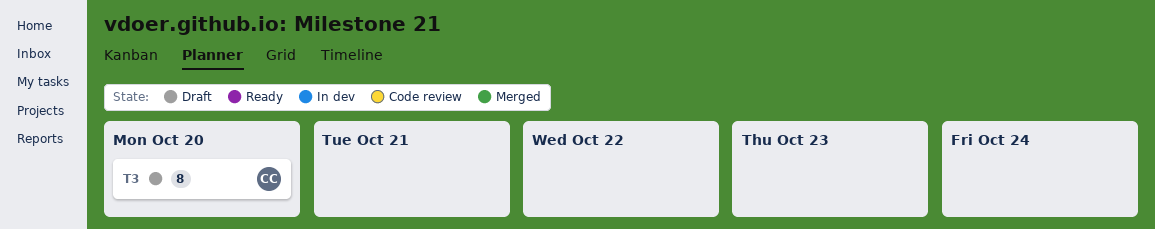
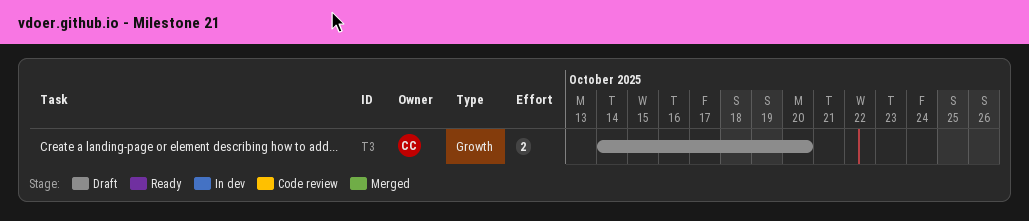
T3, estimate: 8 -> 2

